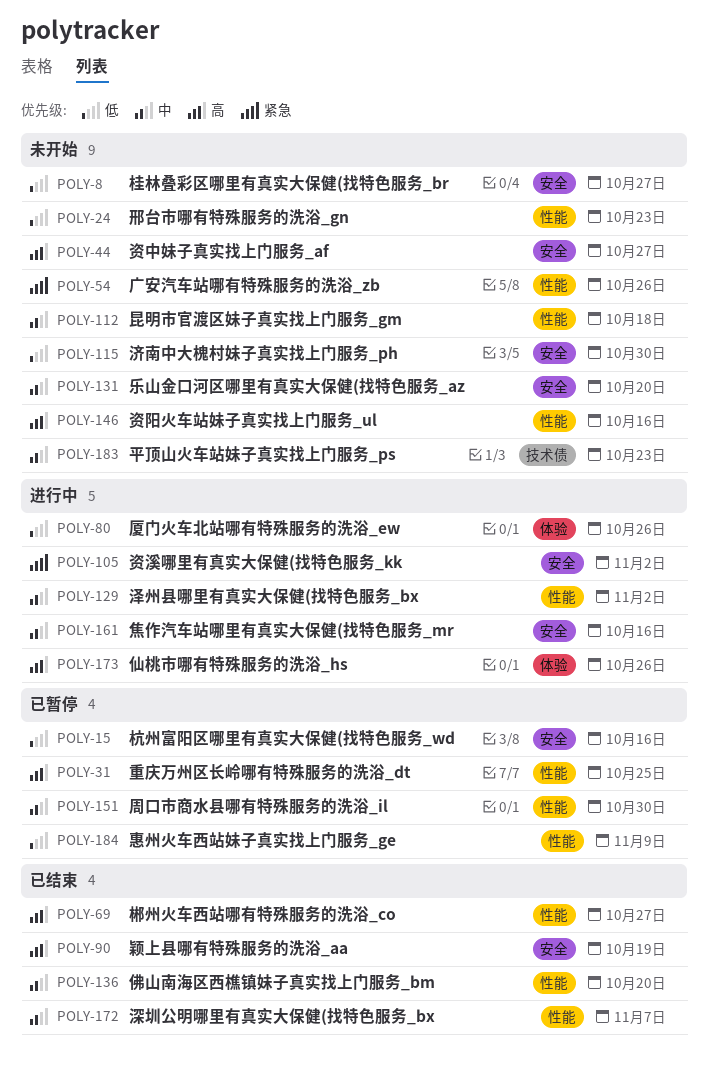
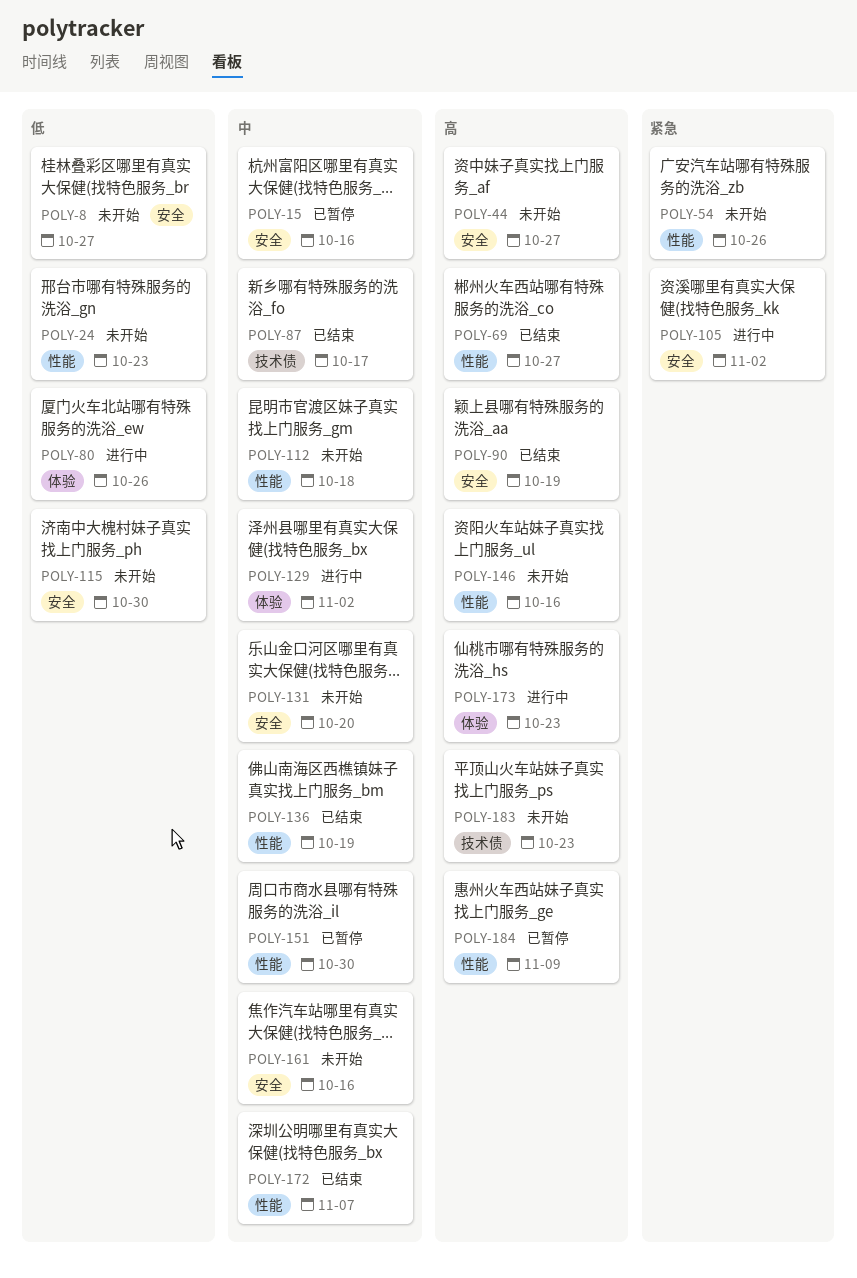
POLY-15, priority: 低 -> 中
POLY-31: present -> none
POLY-87: none -> present
POLY-129, label: 性能 -> 体验
POLY-136, due: Oct 20 -> Oct 19
POLY-161, status: 进行中 -> 未开始
POLY-173, due: Oct 26 -> Oct 23
POLY-183, priority: 中 -> 高
POLY-184, priority: 低 -> 高

